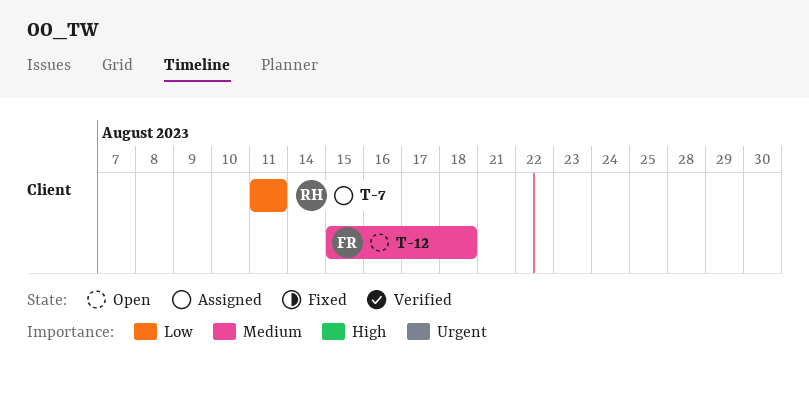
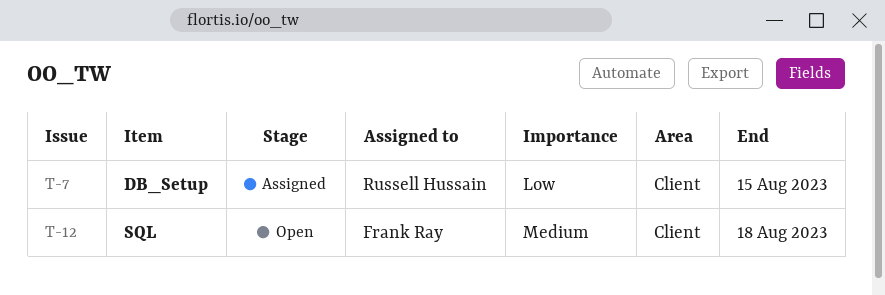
T-7, due: Aug 11 -> Aug 15

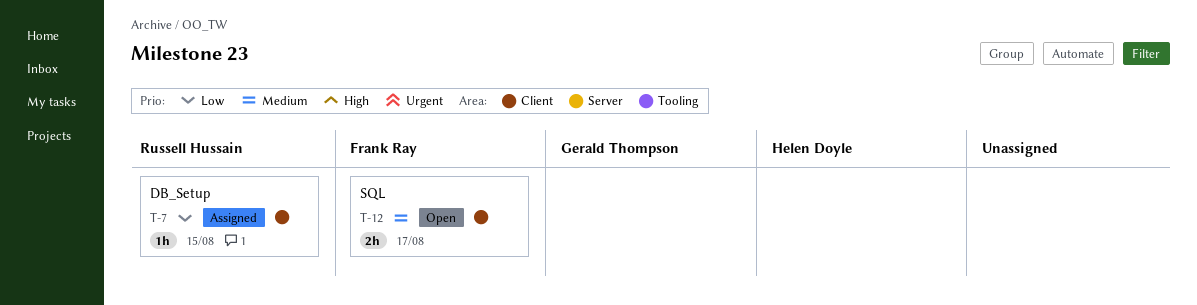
T-12, due: Aug 18 -> Aug 17

